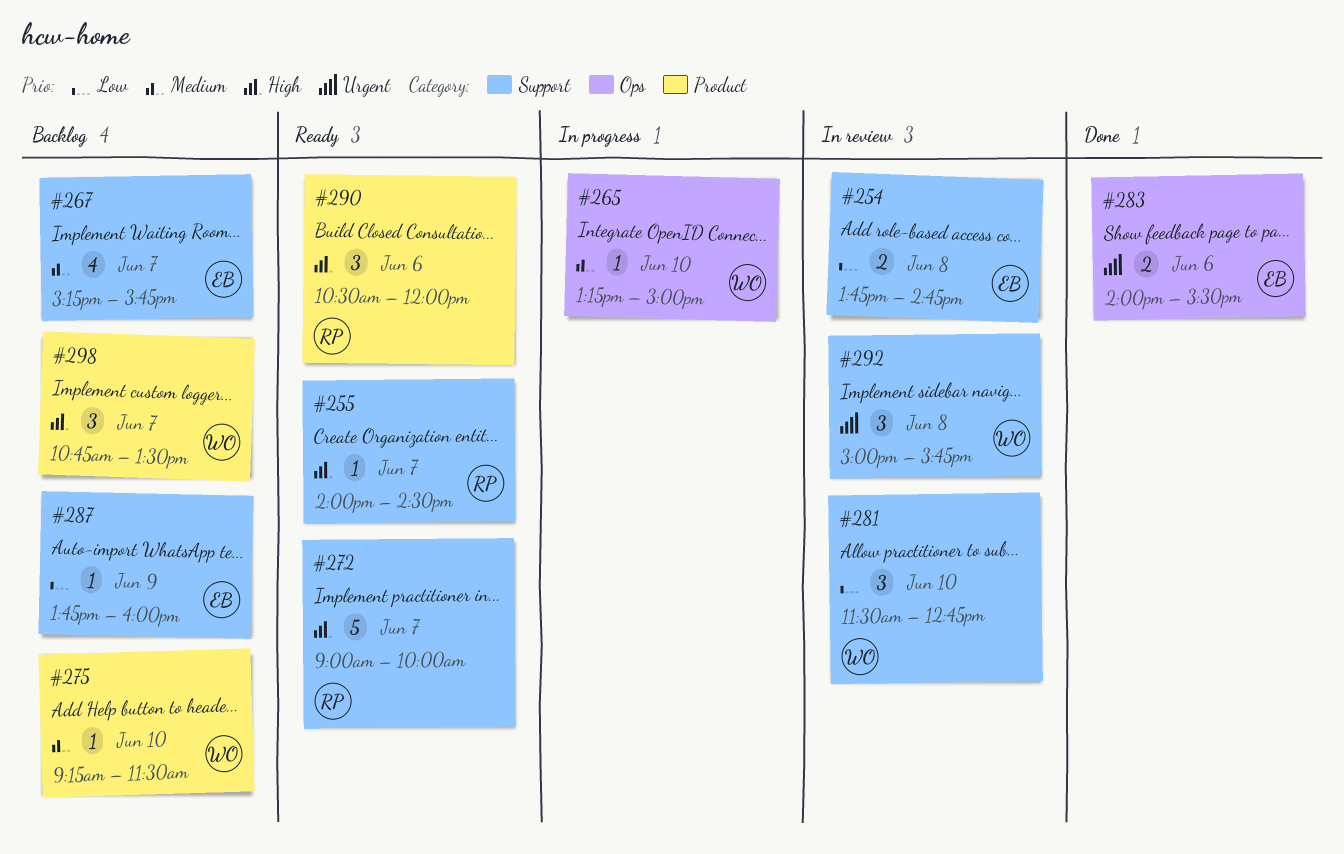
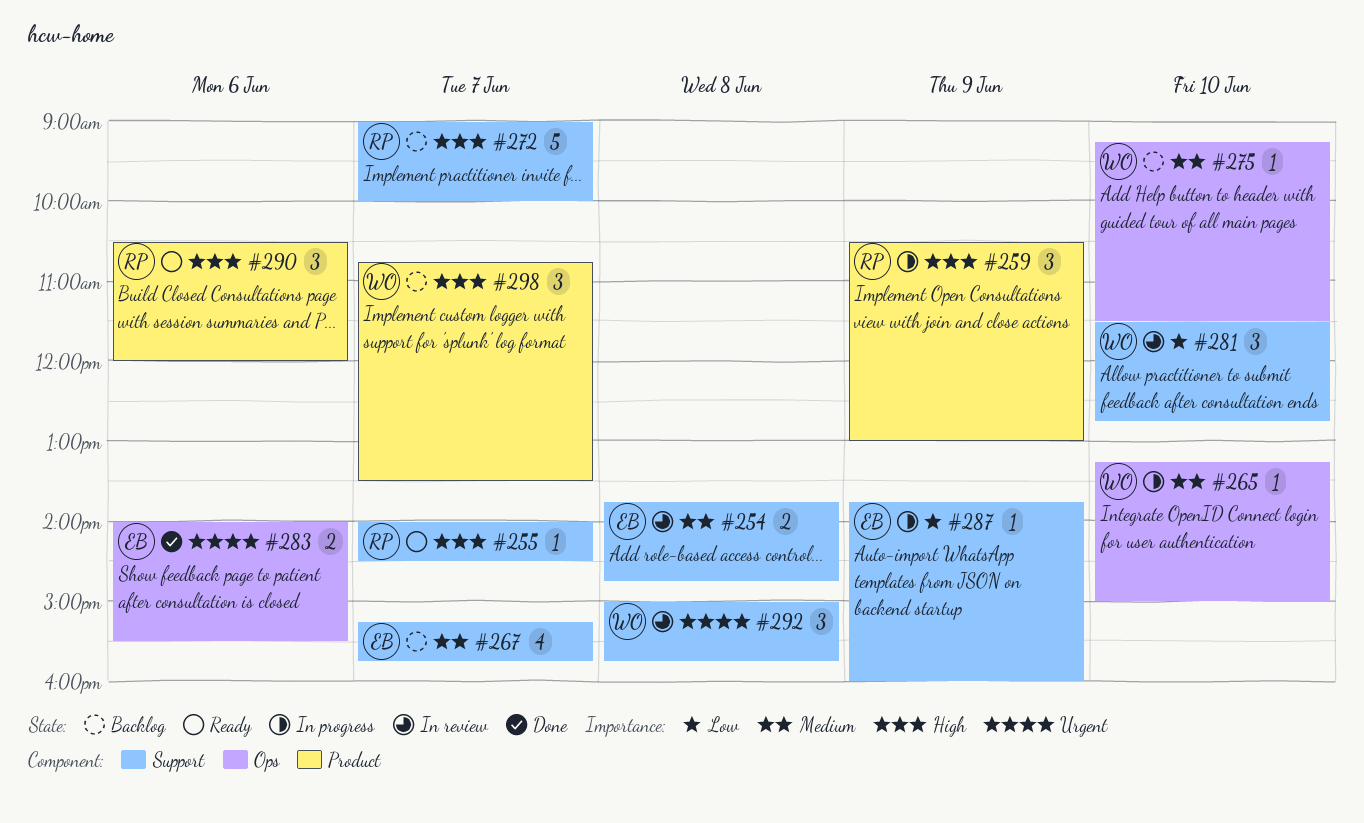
#254, priority: Low -> Medium
#259: none -> present
#272, status: Ready -> Backlog
#275, label: Product -> Ops
#287, status: Backlog -> In progress

